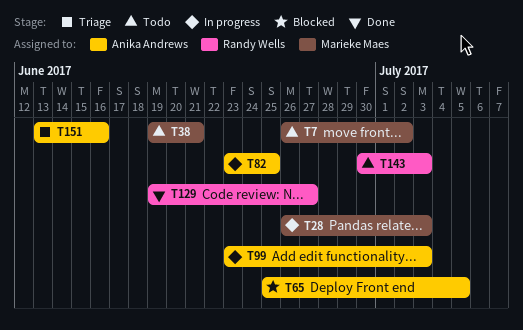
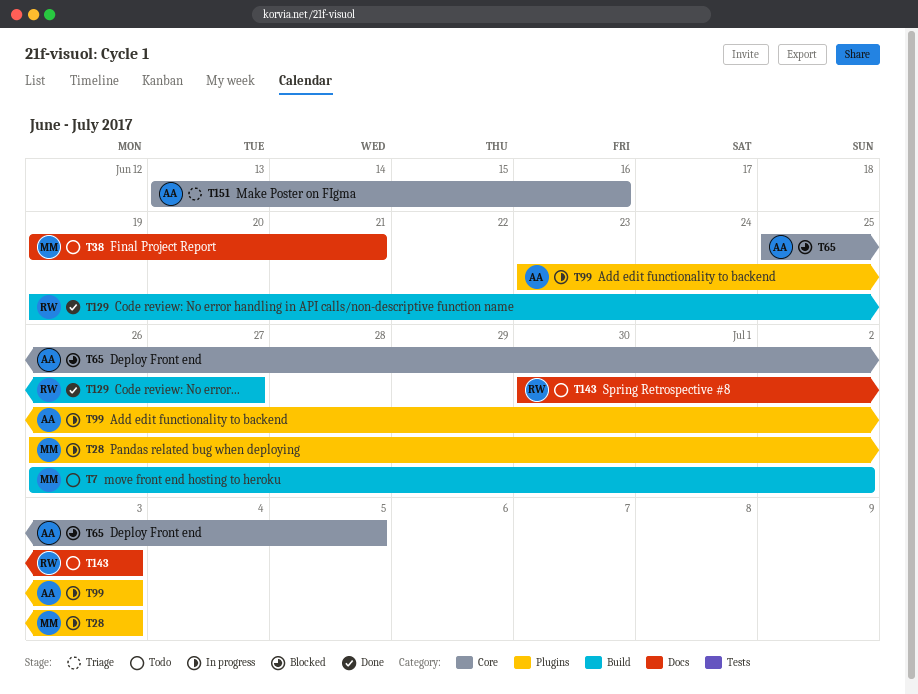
T82: present -> none

